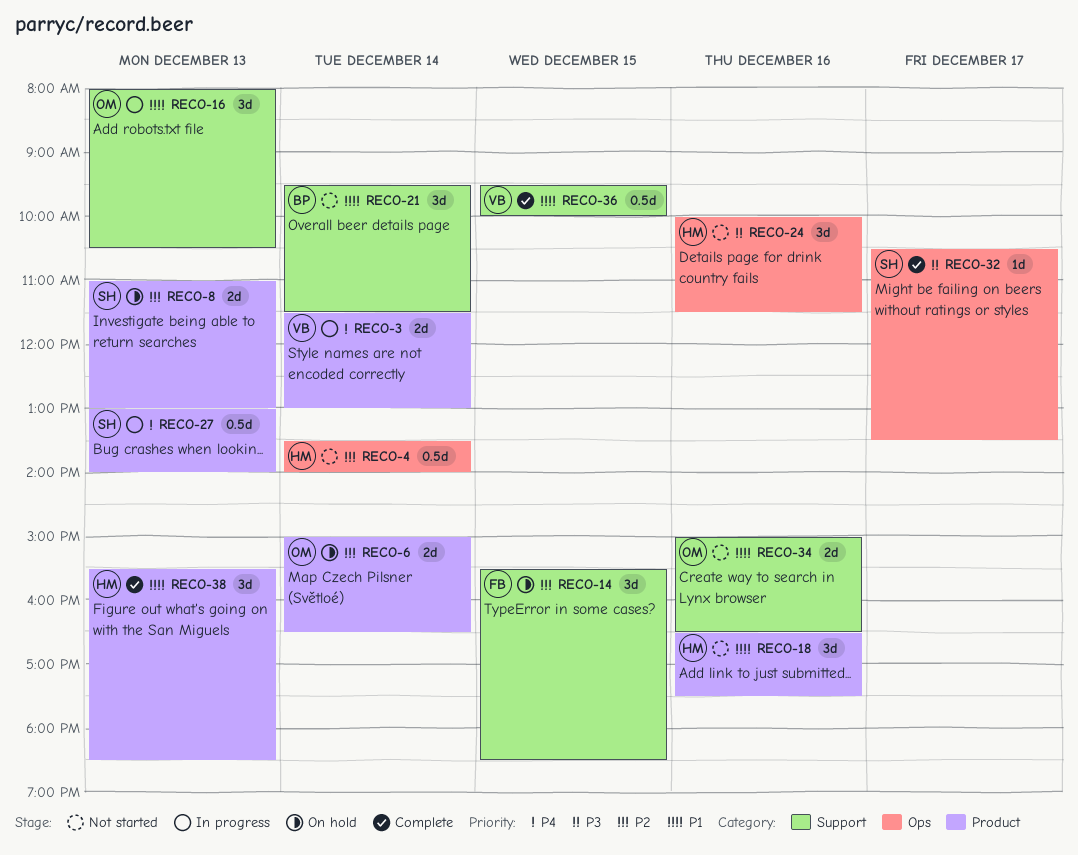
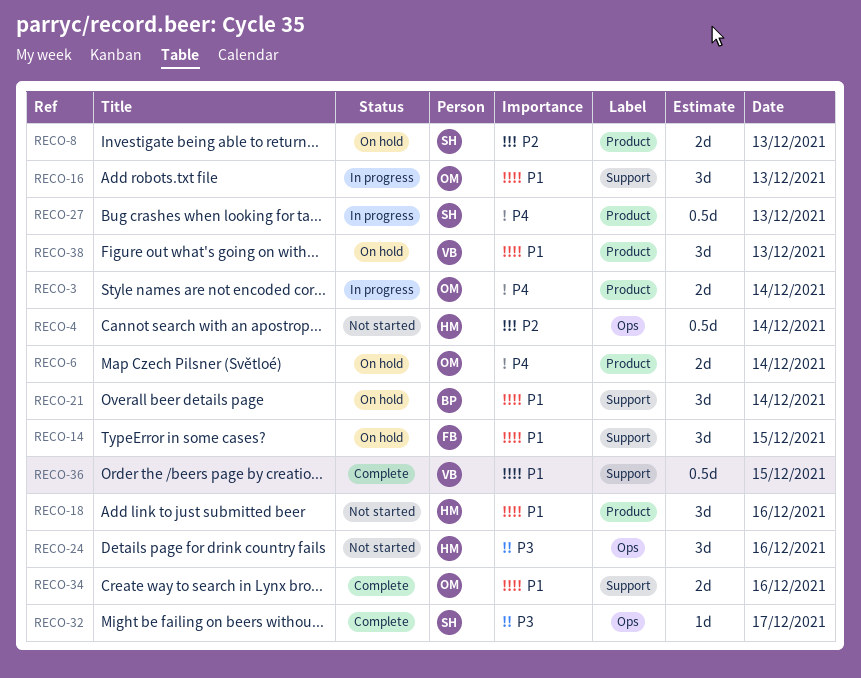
RECO-3, owner: VB -> OM
RECO-6, priority: P2 -> P4
RECO-14, priority: P2 -> P1
RECO-21, status: Not started -> On hold
RECO-34, status: Not started -> Complete
RECO-38, status: Complete -> On hold
RECO-38, owner: HM -> VB

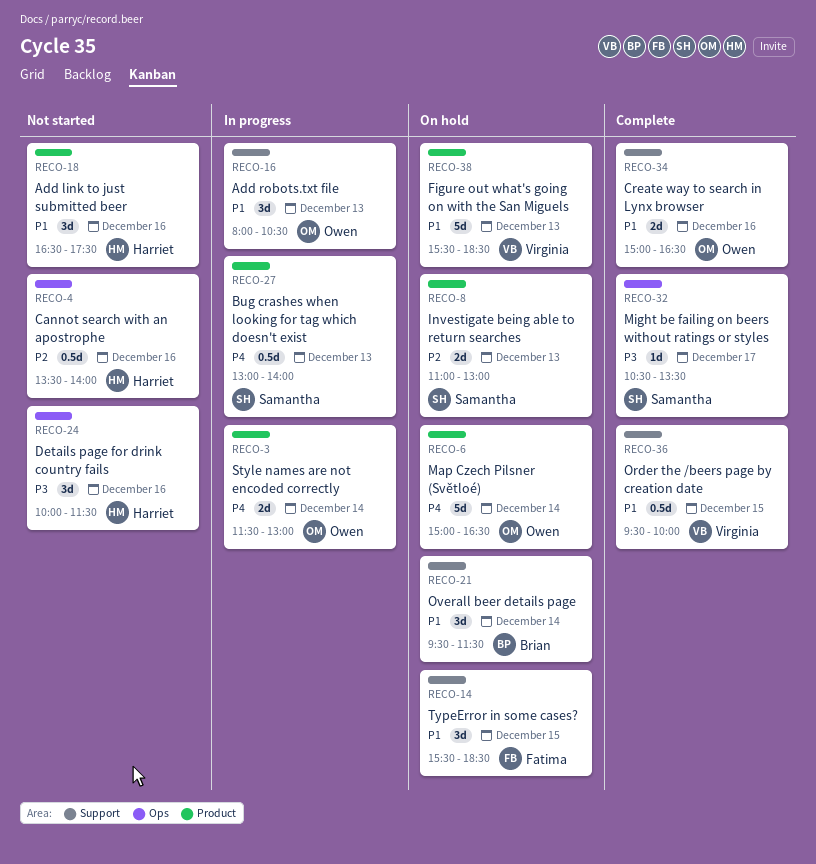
RECO-4, day: Dec 14 -> Dec 16
RECO-6, estimate: 2d -> 5d
RECO-38, estimate: 3d -> 5d

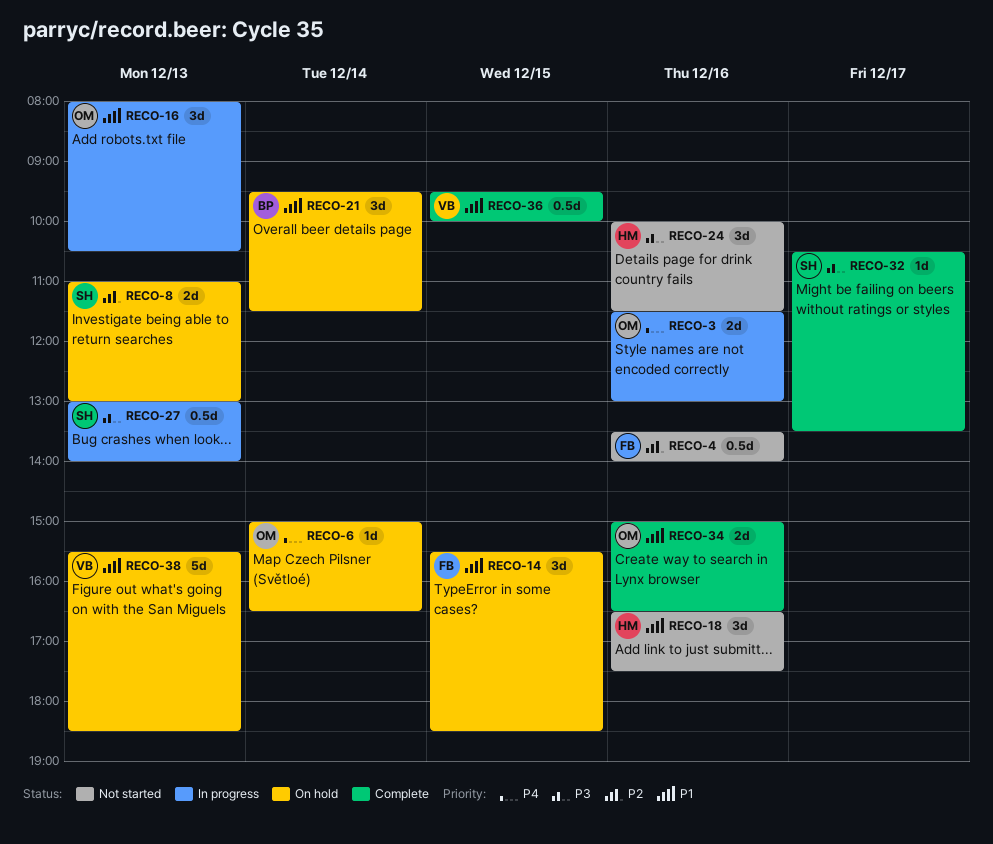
RECO-3, day: Dec 14 -> Dec 16
RECO-4, owner: Harriet -> Fatima
RECO-6, estimate: 5d -> 1d
RECO-27, priority: P4 -> P3

